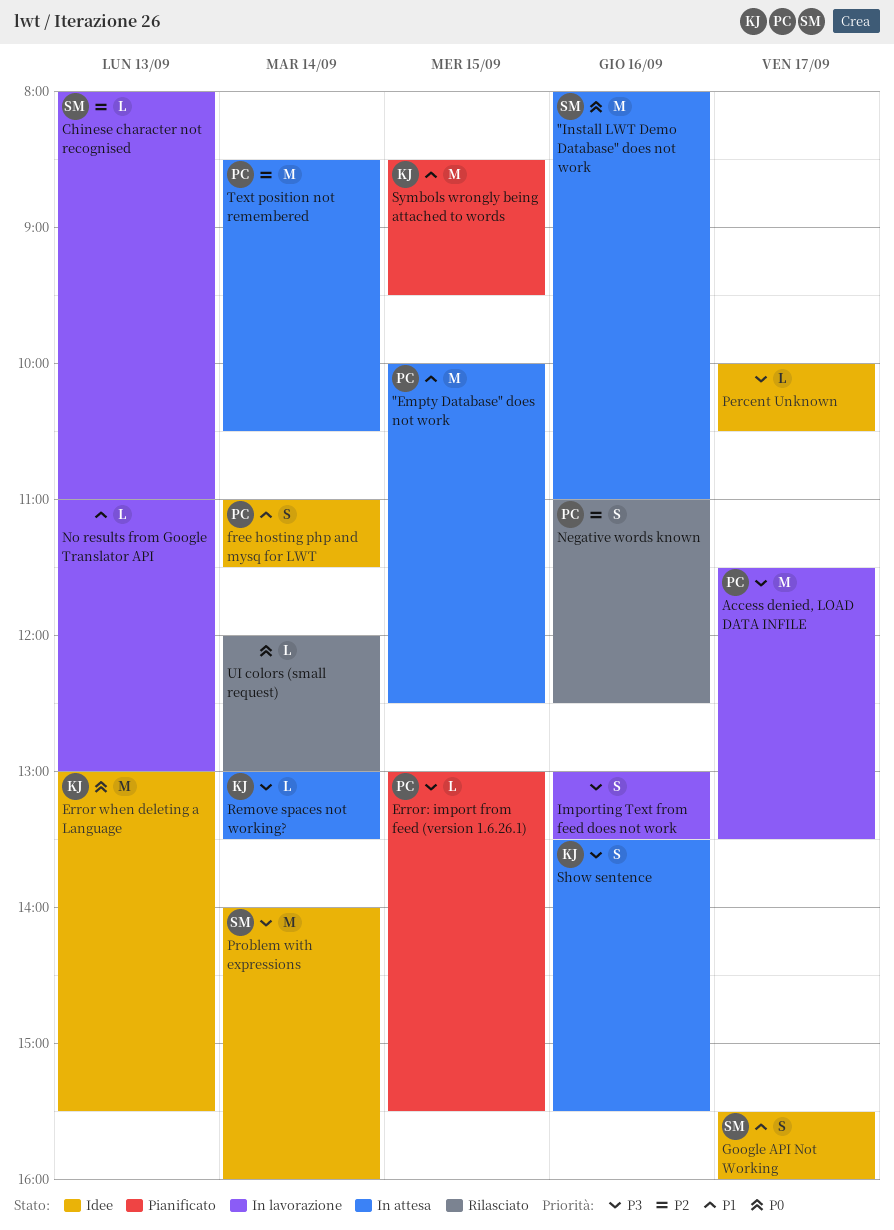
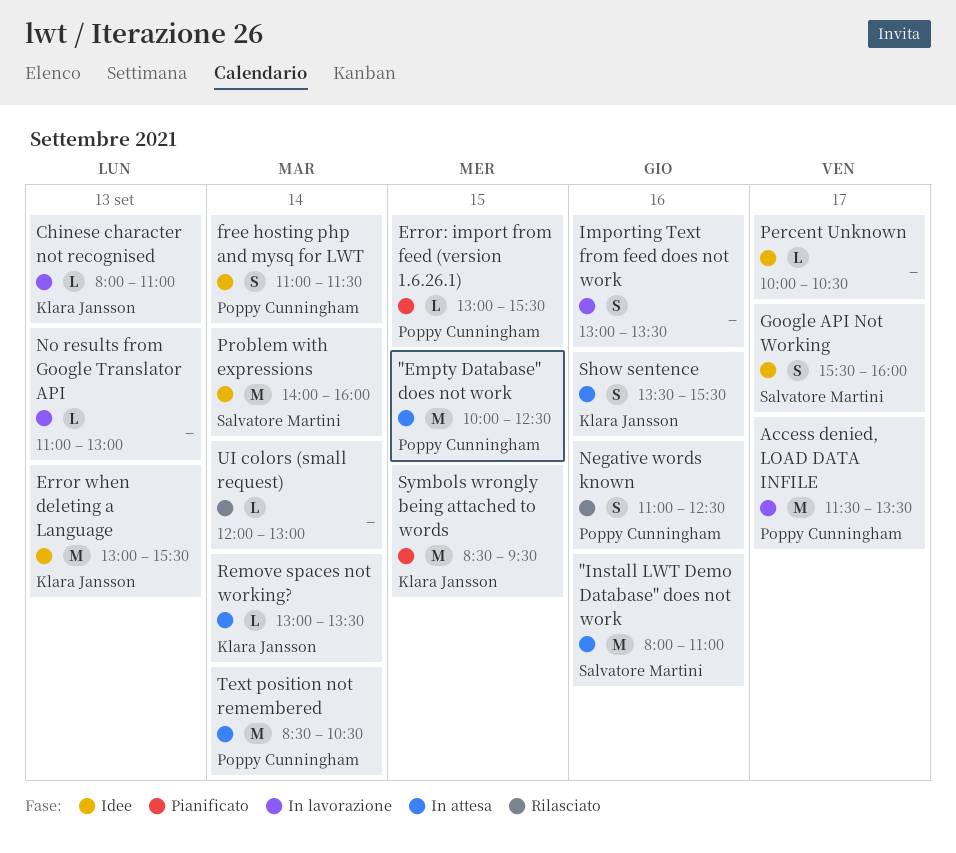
Chinese character not recognised, owner: Salvatore Martini -> Klara Jansson

